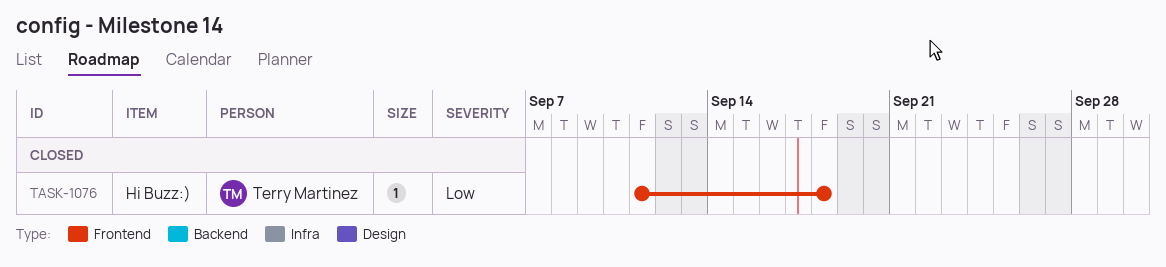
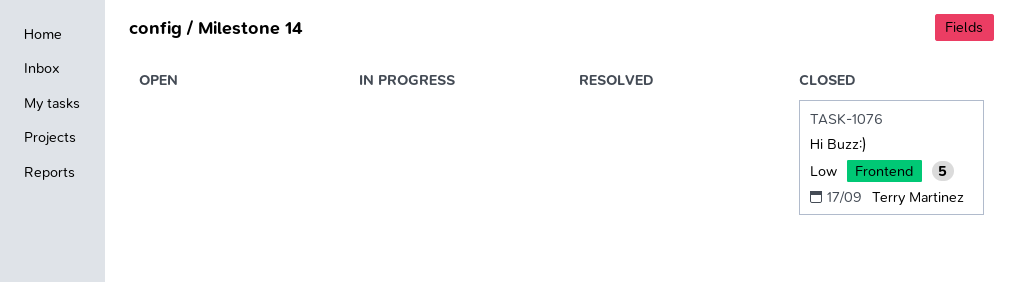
TASK-1076, estimate: 1 -> 5
TASK-1076, due: Sep 18 -> Sep 17

